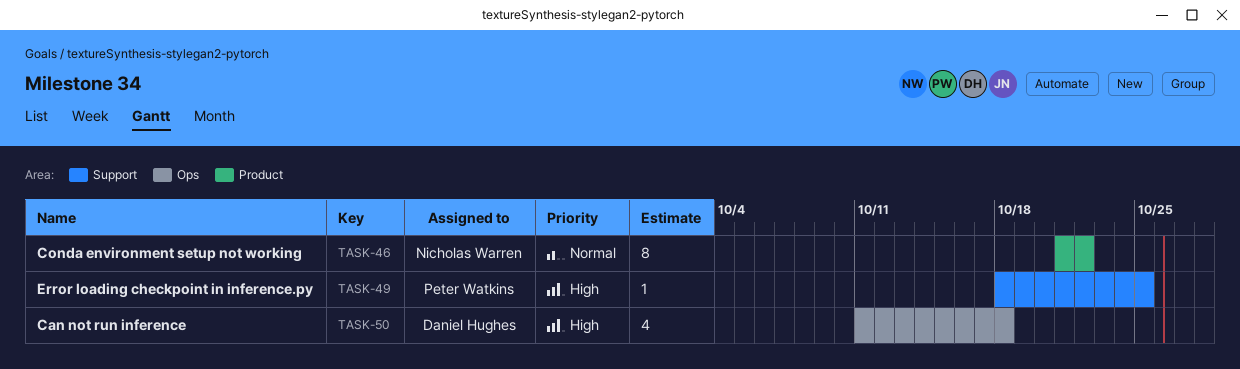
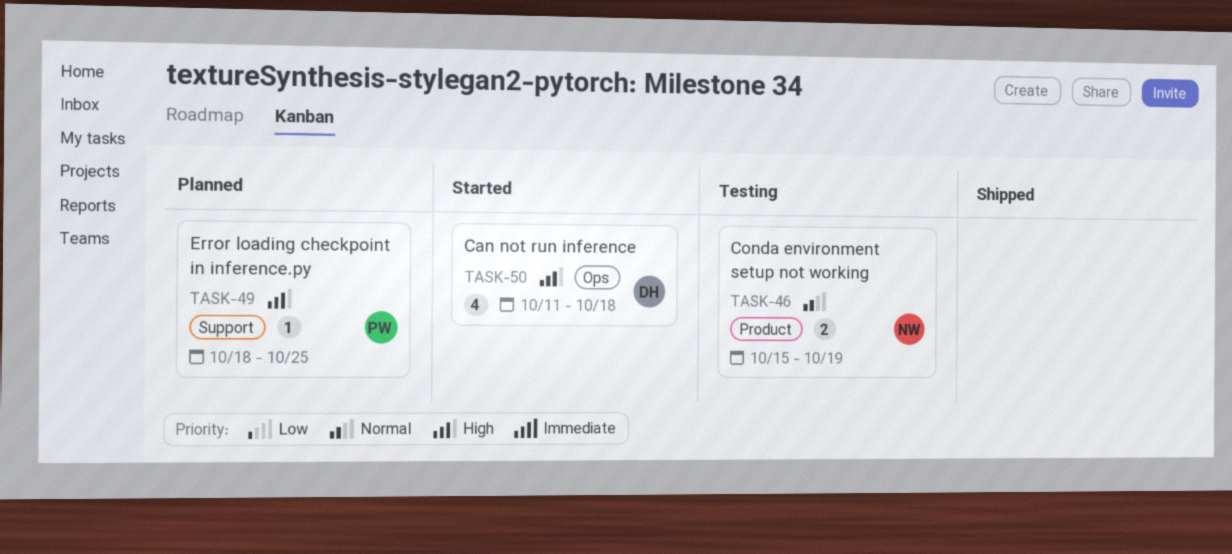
TASK-46, estimate: 8 -> 2
TASK-46, start: Oct 21 -> Oct 15
TASK-46, due: Oct 22 -> Oct 19

